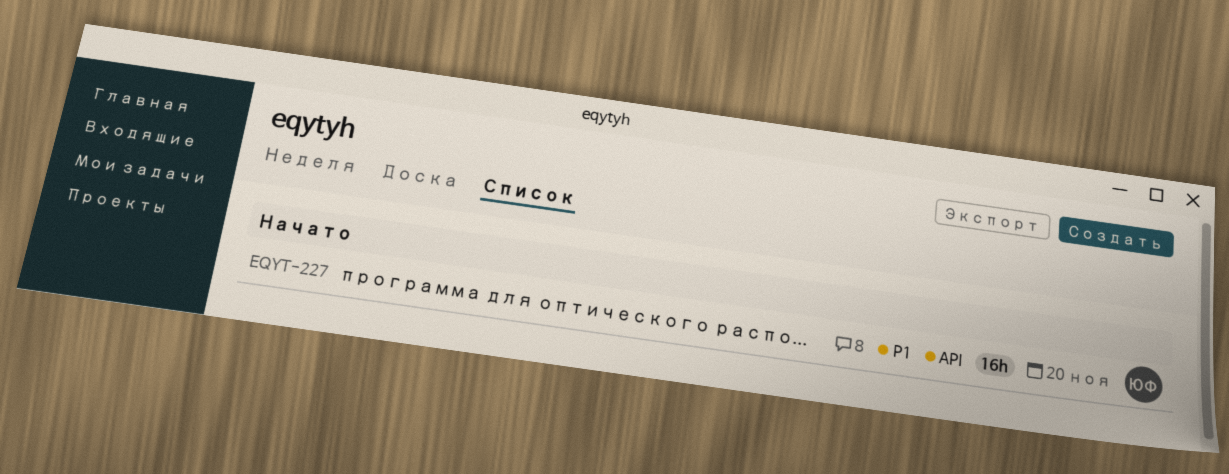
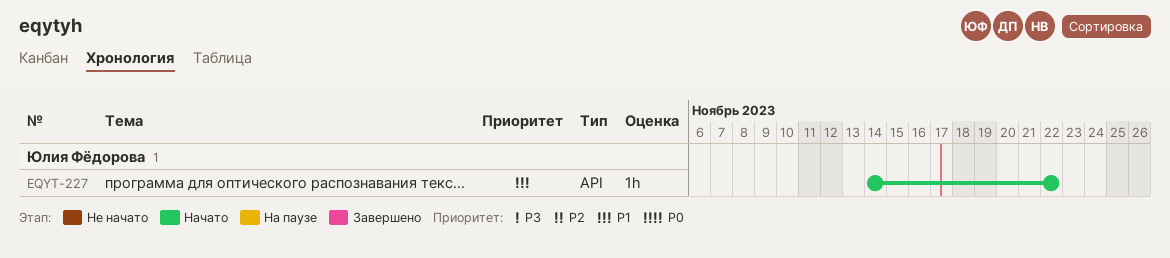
EQYT-227, estimate: 16h -> 1h
EQYT-227, due: Nov 20 -> Nov 22

